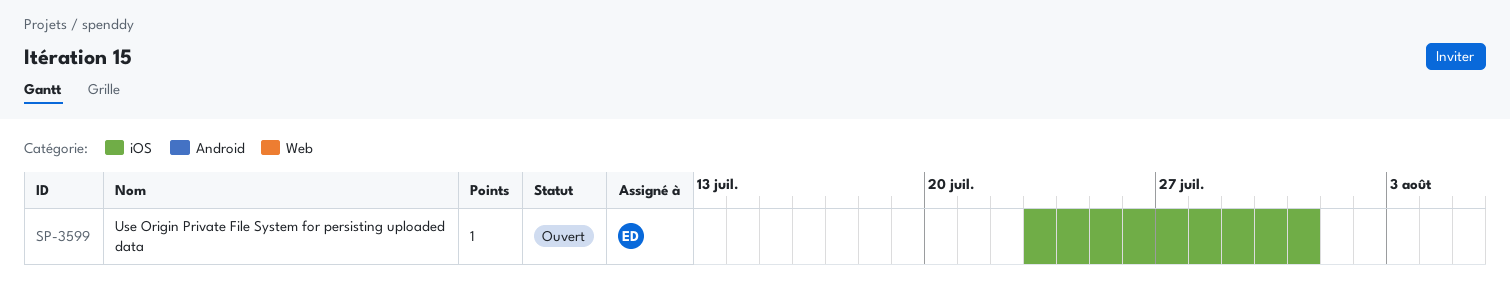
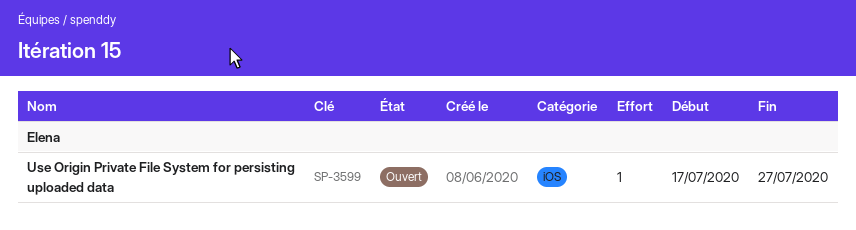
SP-3599, start: Jul 23 -> Jul 17
SP-3599, due: Jul 31 -> Jul 27

